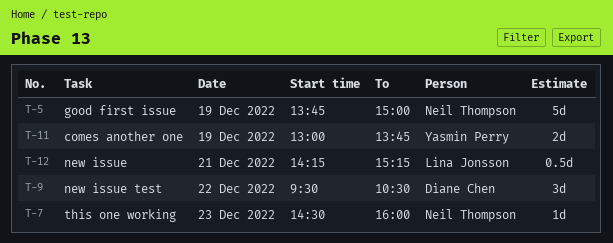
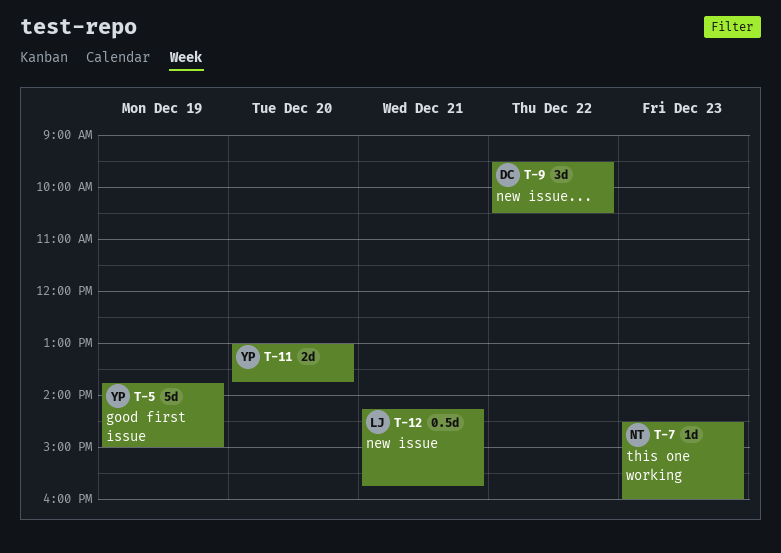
T-5, owner: Neil Thompson -> Yasmin Perry
T-11, day: Dec 19 -> Dec 20
T-12, ends: 15:15 -> 15:45

